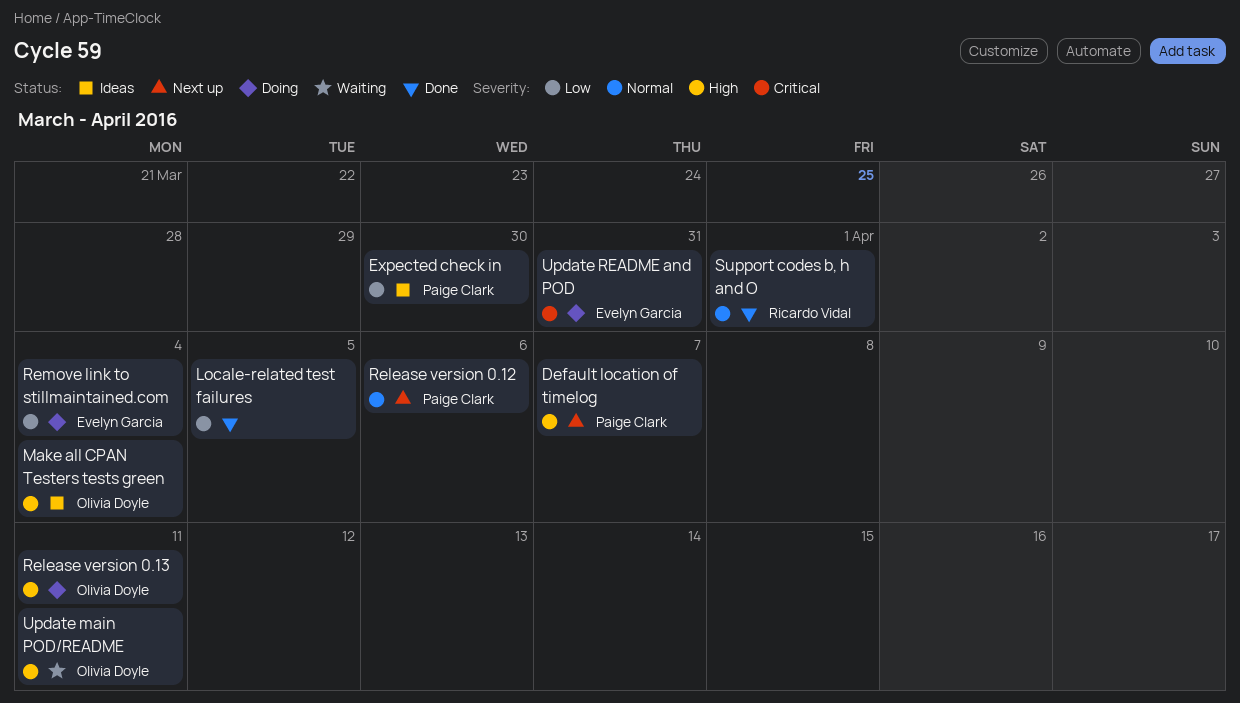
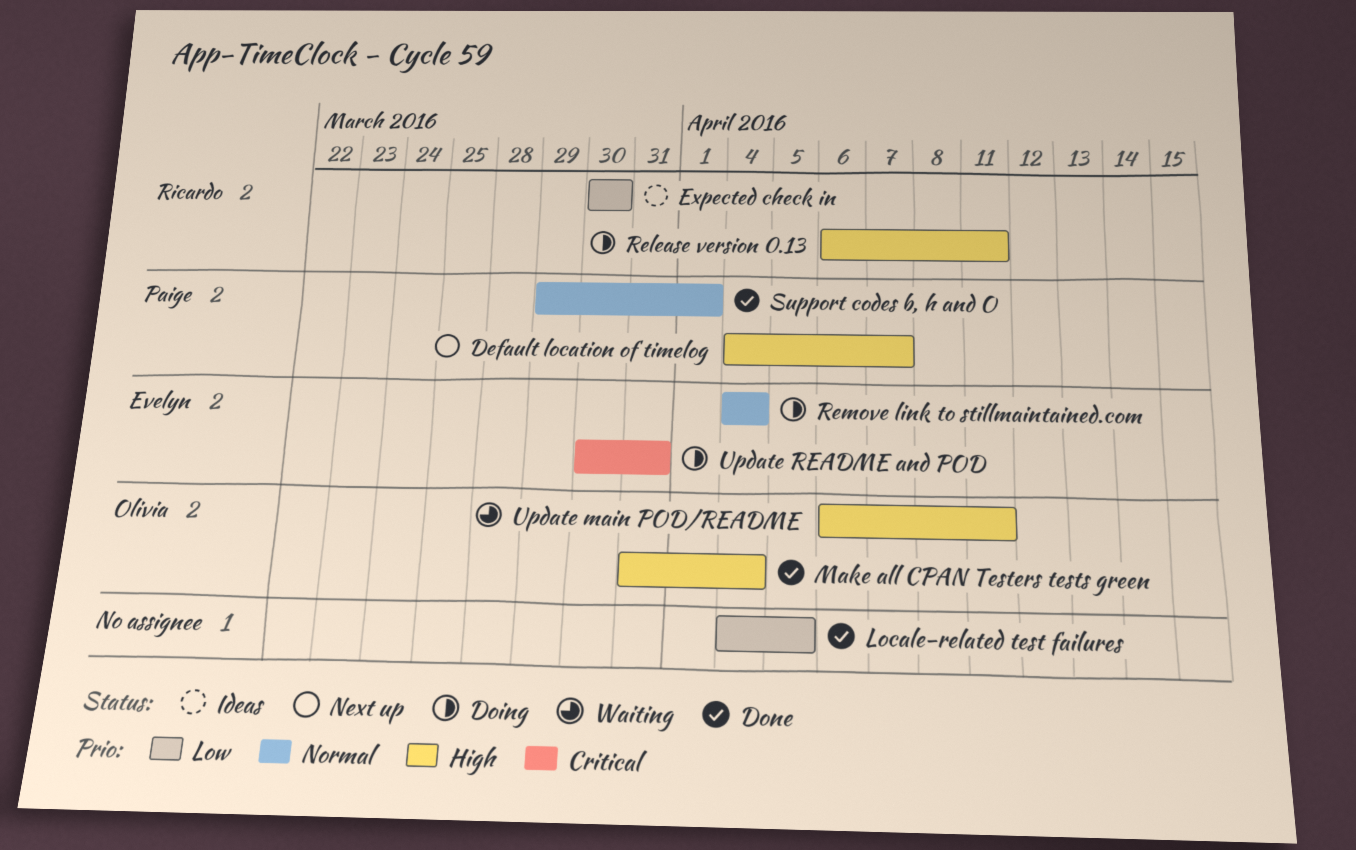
Expected check in, owner: Paige Clark -> Ricardo Vidal
Make all CPAN Testers tests green, status: Ideas -> Done
Release version 0.12: present -> none
Release version 0.13, owner: Olivia Doyle -> Ricardo Vidal
Remove link to stillmaintained.com, priority: Low -> Normal
Support codes b, h and O, owner: Ricardo Vidal -> Paige Clark

